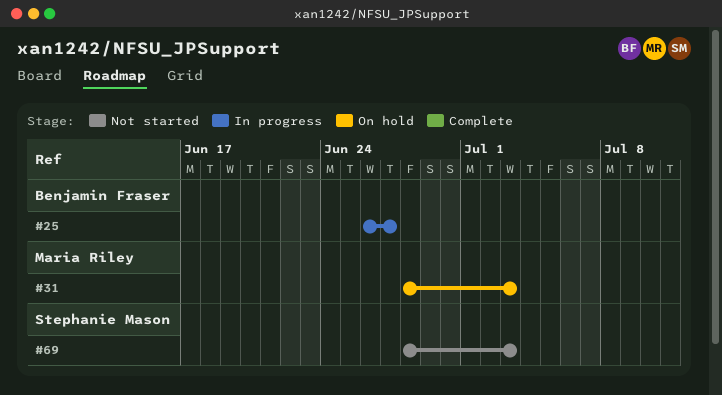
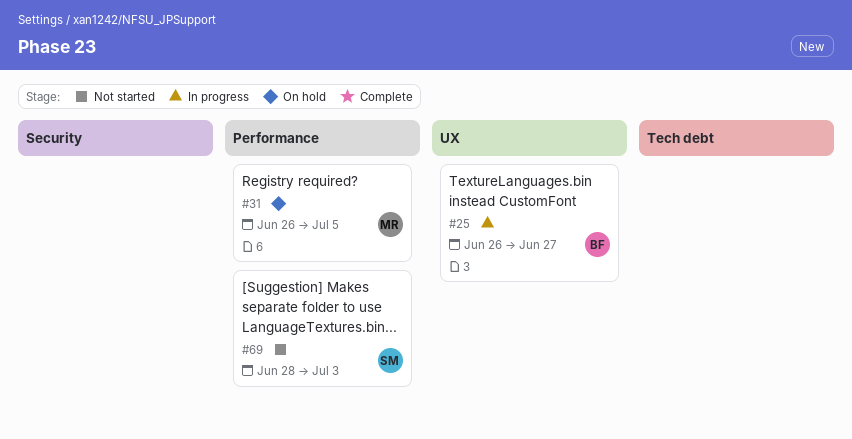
#31, start: Jun 28 -> Jun 26
#31, due: Jul 3 -> Jul 5

